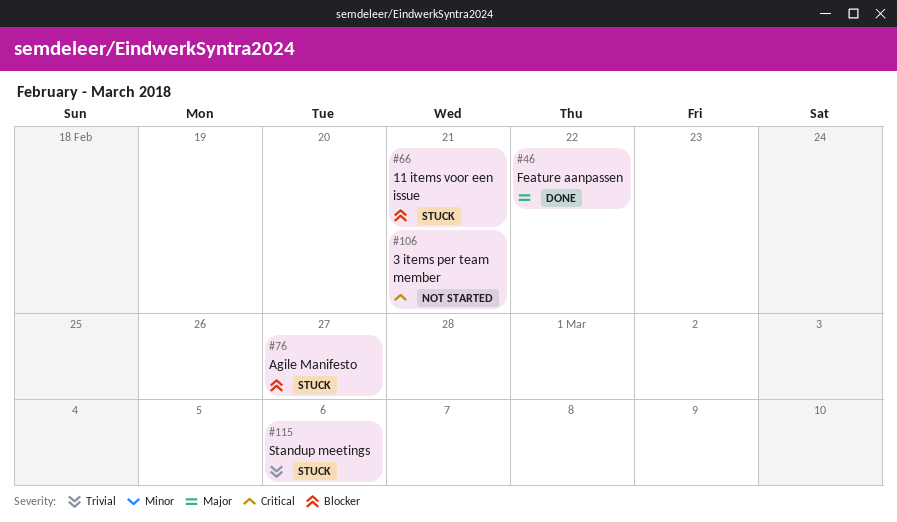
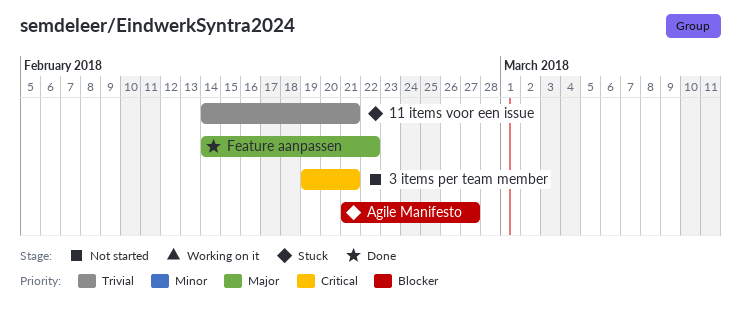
11 items voor een issue, priority: Blocker -> Trivial
Standup meetings: present -> none

